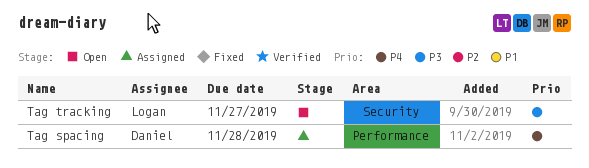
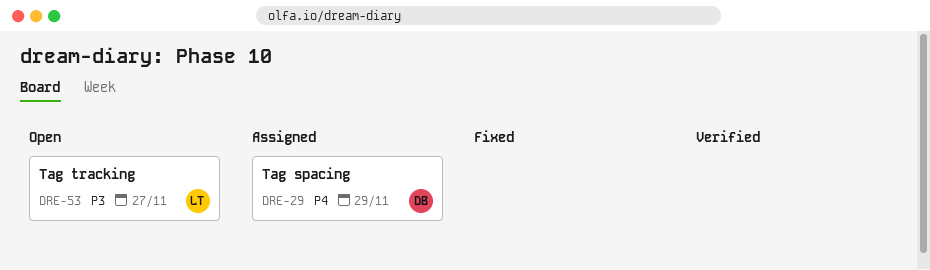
Tag spacing, due: Nov 28 -> Nov 29

